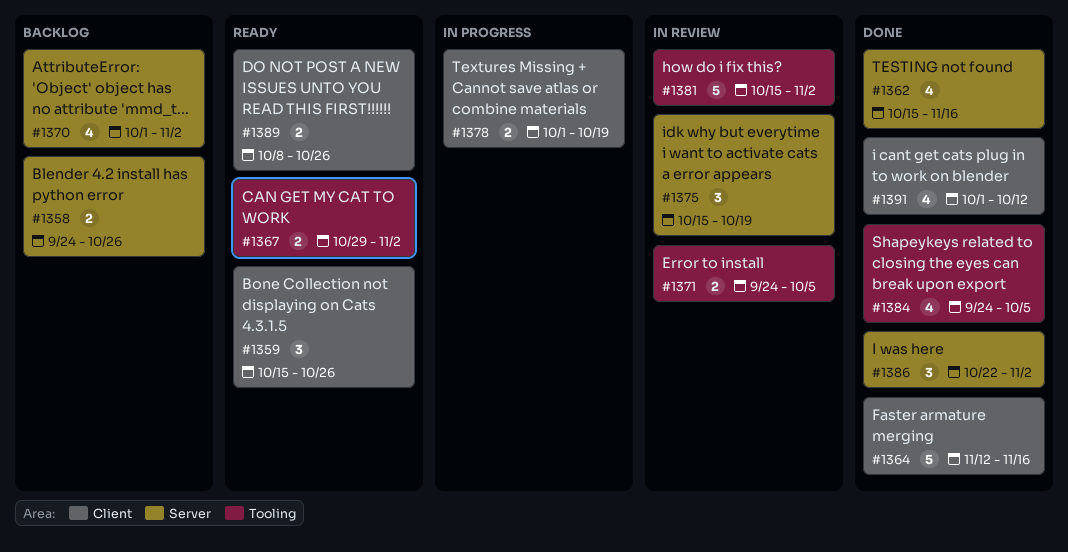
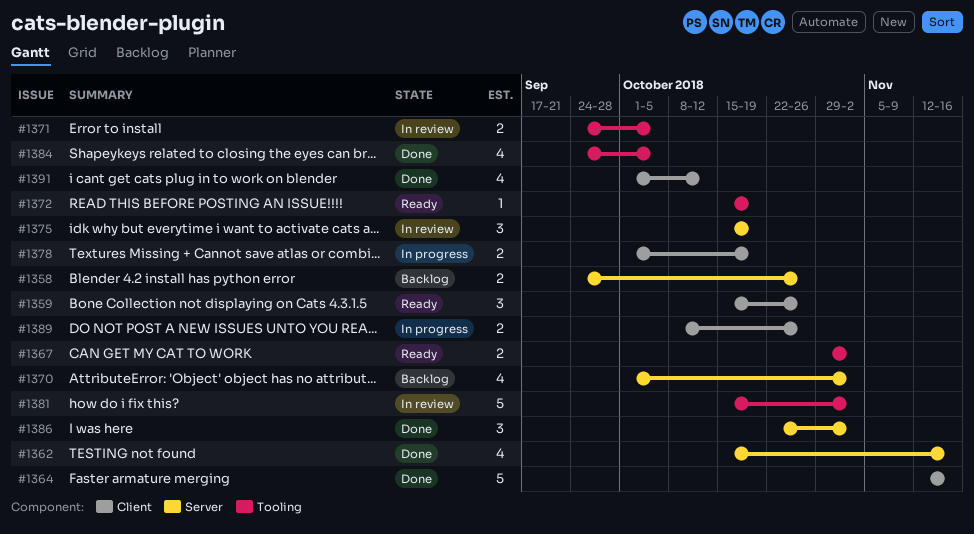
#1372: none -> present
#1389, status: Ready -> In progress

